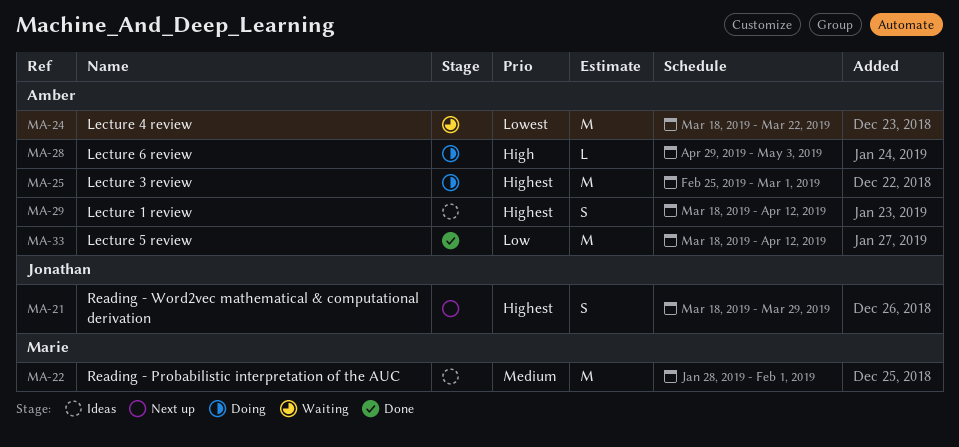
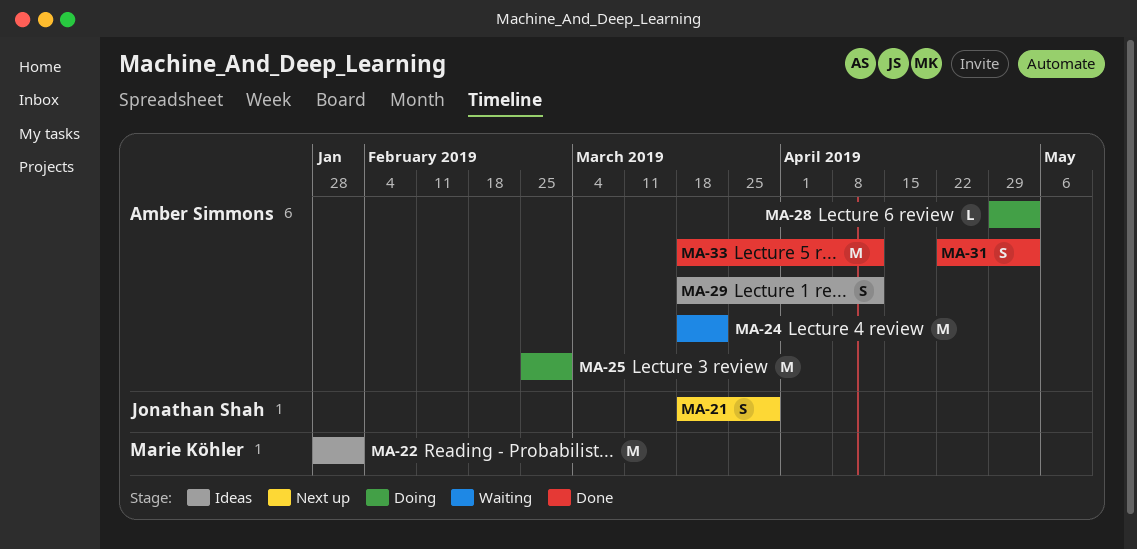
MA-31: none -> present

